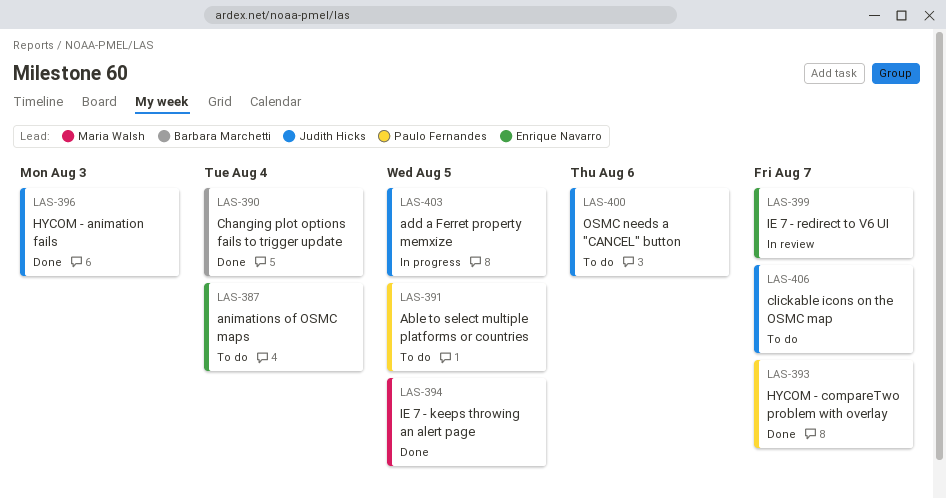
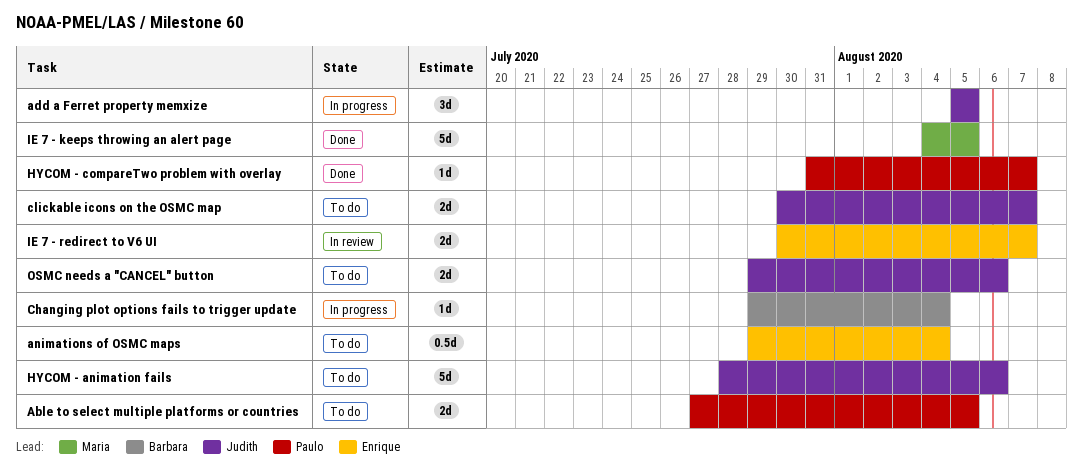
Changing plot options fails to trigger update, status: Done -> In progress
HYCOM - animation fails, status: Done -> To do
HYCOM - animation fails, due: Aug 3 -> Aug 6

